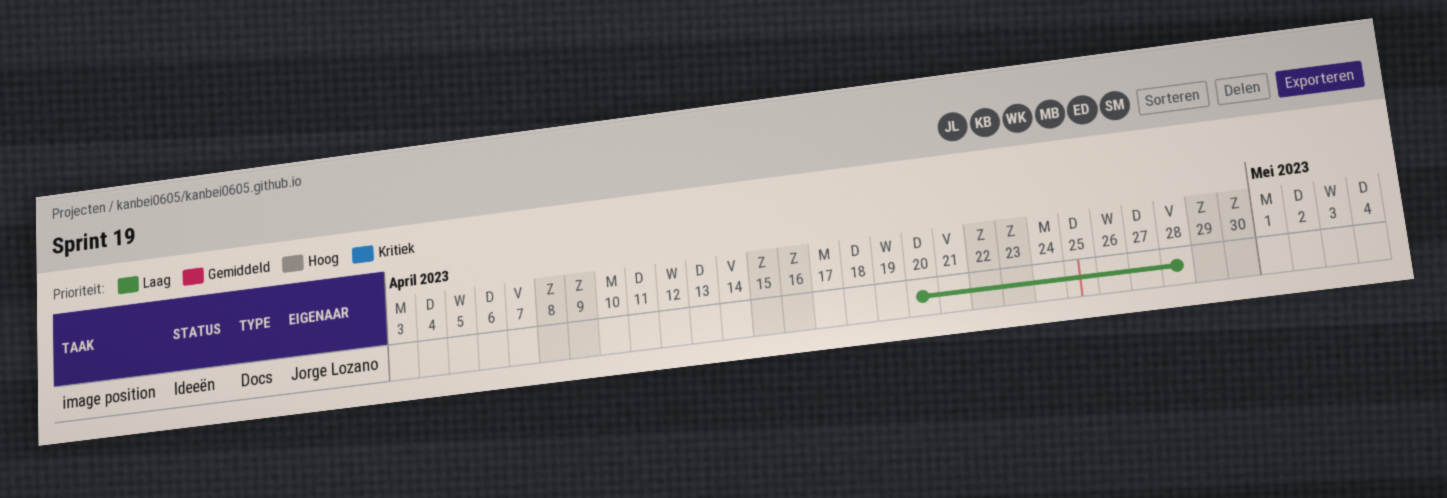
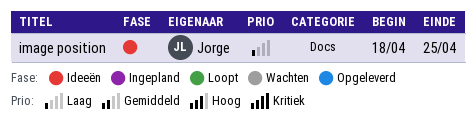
image position, start: Apr 20 -> Apr 18
image position, due: Apr 28 -> Apr 25

